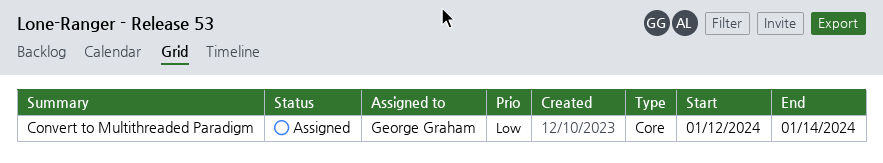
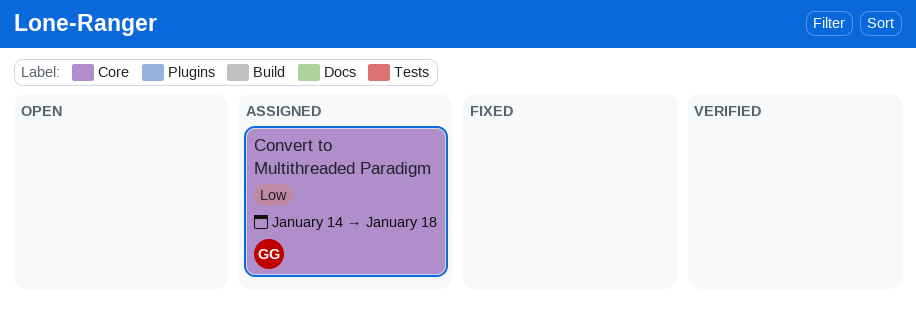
Convert to Multithreaded Paradigm, start: Jan 12 -> Jan 14
Convert to Multithreaded Paradigm, due: Jan 14 -> Jan 18

